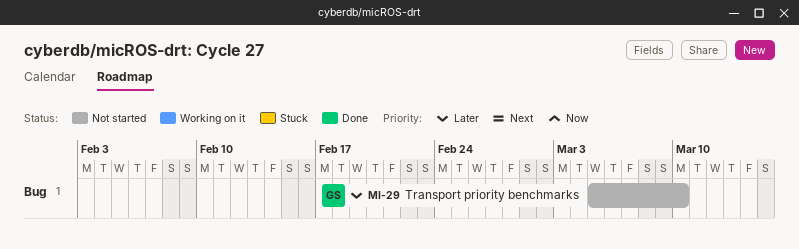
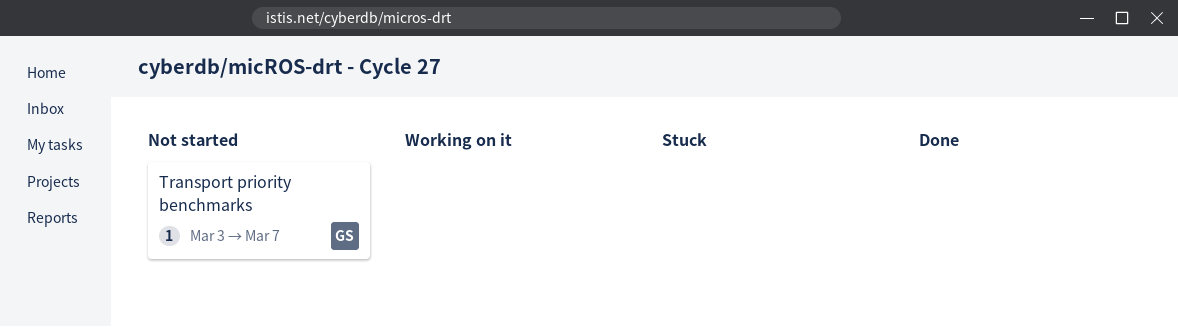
Transport priority benchmarks, start: Mar 5 -> Mar 3
Transport priority benchmarks, due: Mar 10 -> Mar 7

